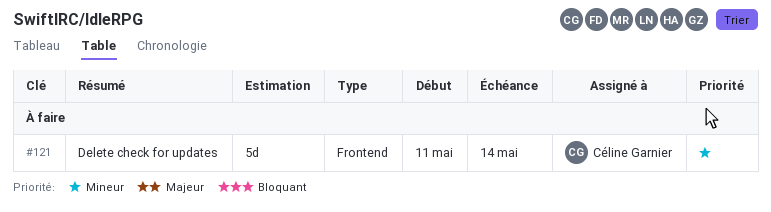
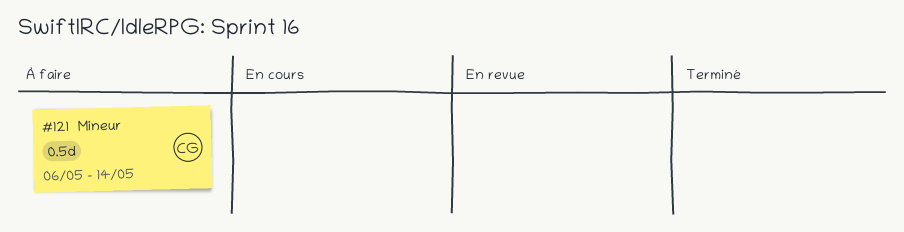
#121, estimate: 5d -> 0.5d
#121, start: May 11 -> May 6

